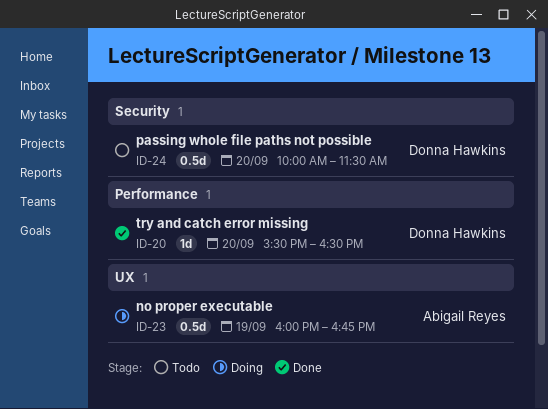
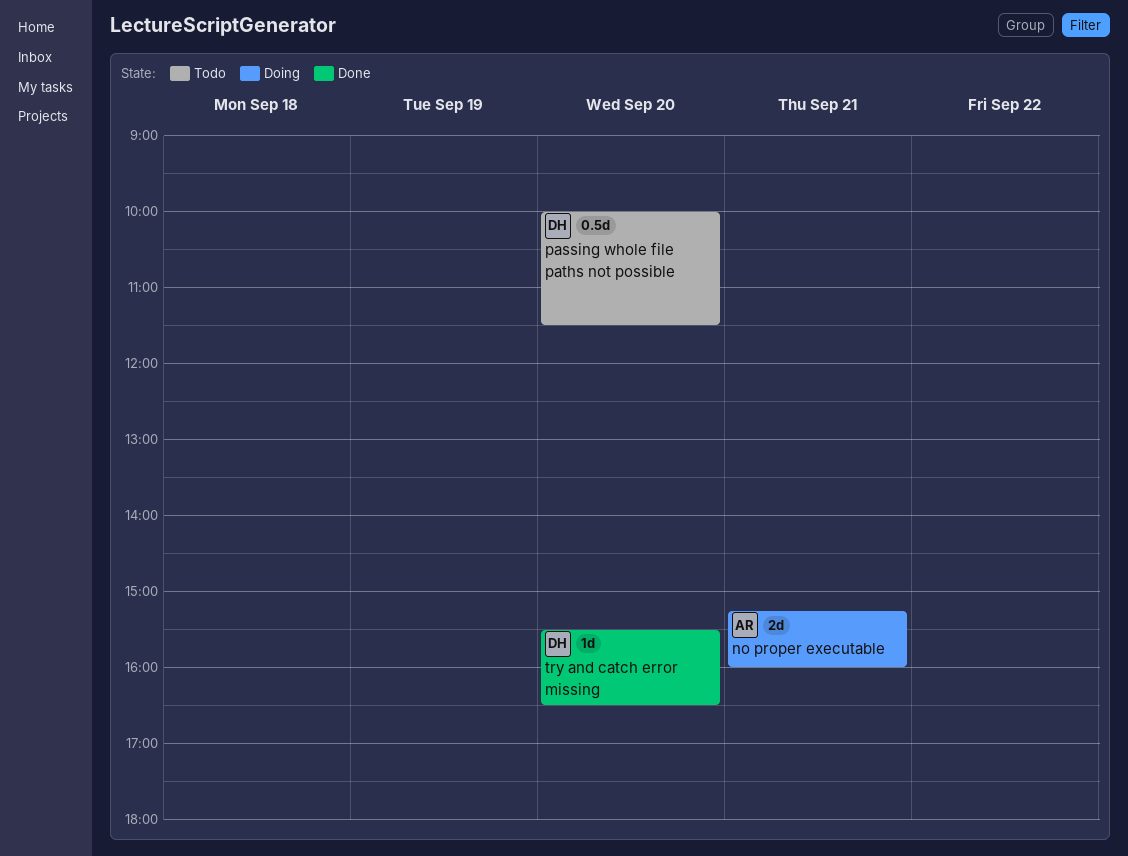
no proper executable, estimate: 0.5d -> 2d
no proper executable, day: Sep 19 -> Sep 21
no proper executable, begins: 16:00 -> 15:15
no proper executable, ends: 16:45 -> 16:00

